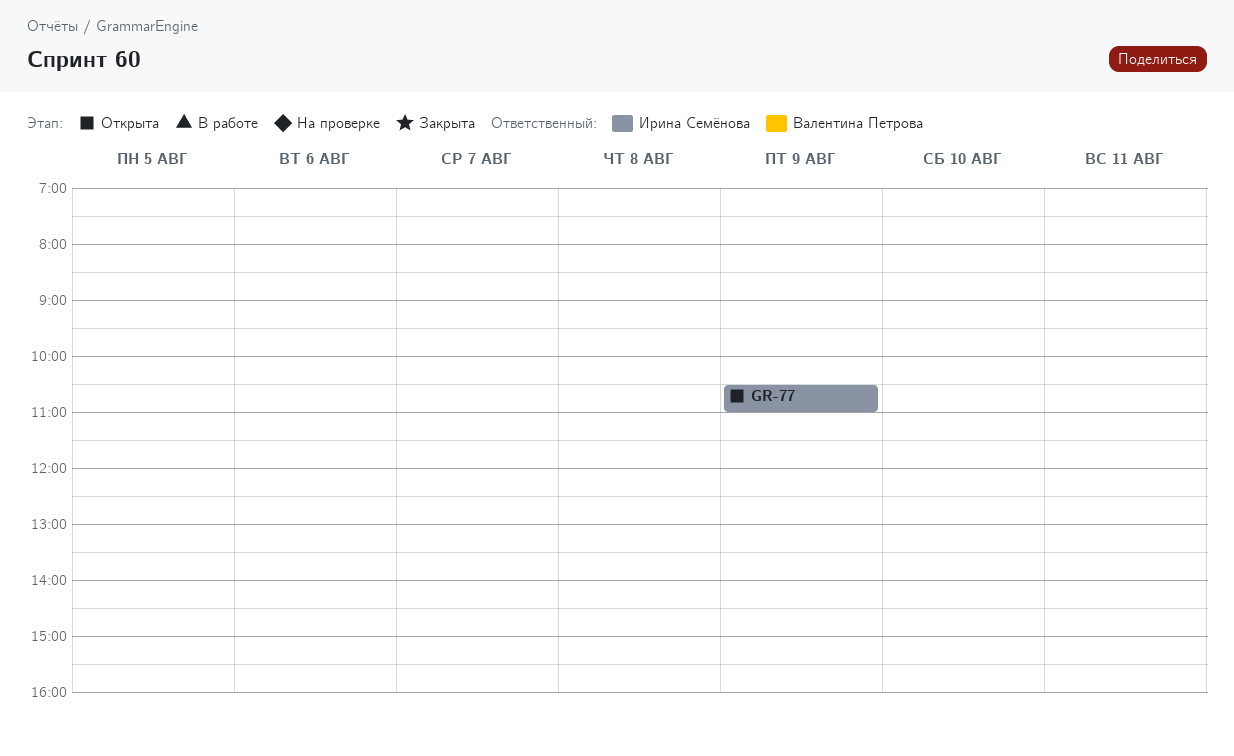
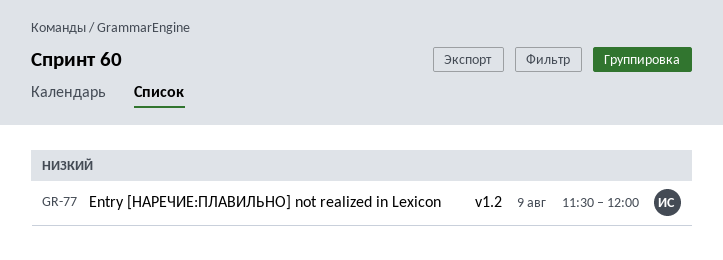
GR-77, begins: 10:30 -> 11:30
GR-77, ends: 11:00 -> 12:00

